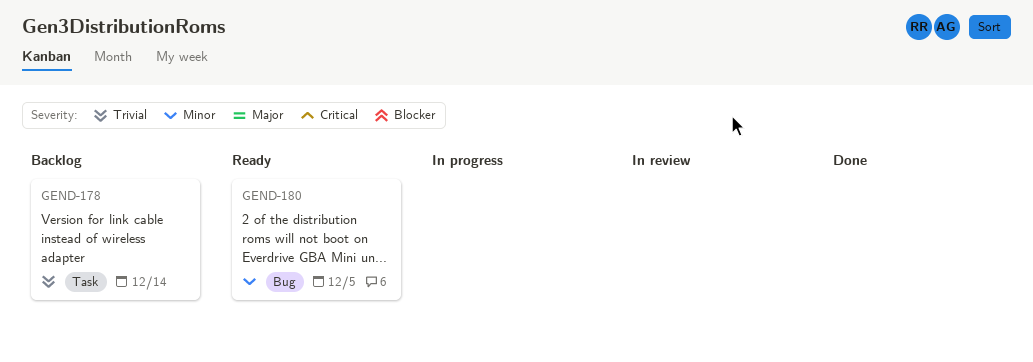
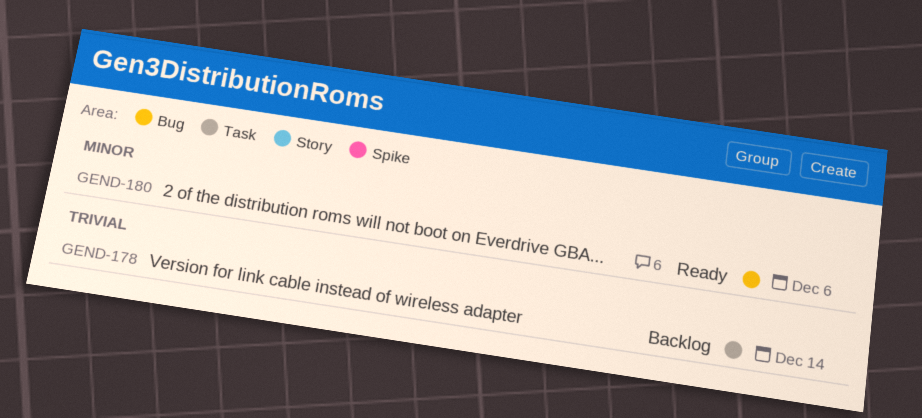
GEND-180, due: Dec 5 -> Dec 6

